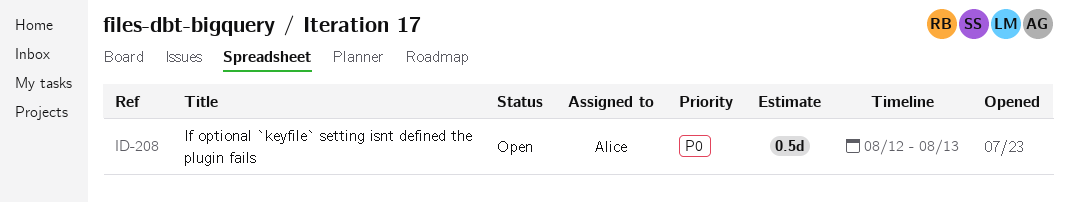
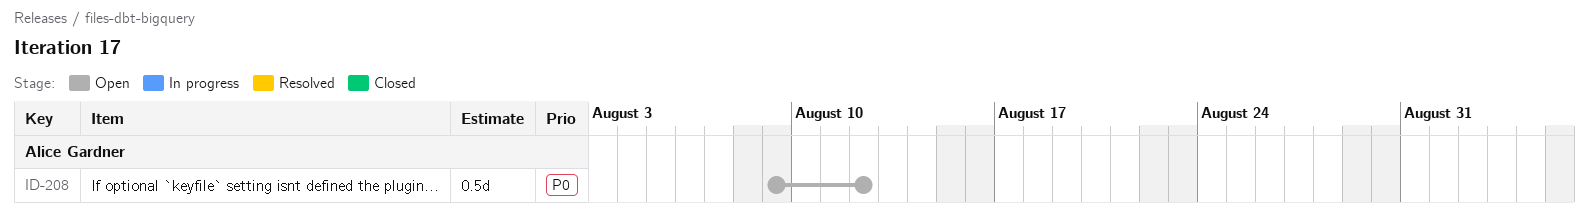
ID-208, start: Aug 12 -> Aug 9
ID-208, due: Aug 13 -> Aug 12

